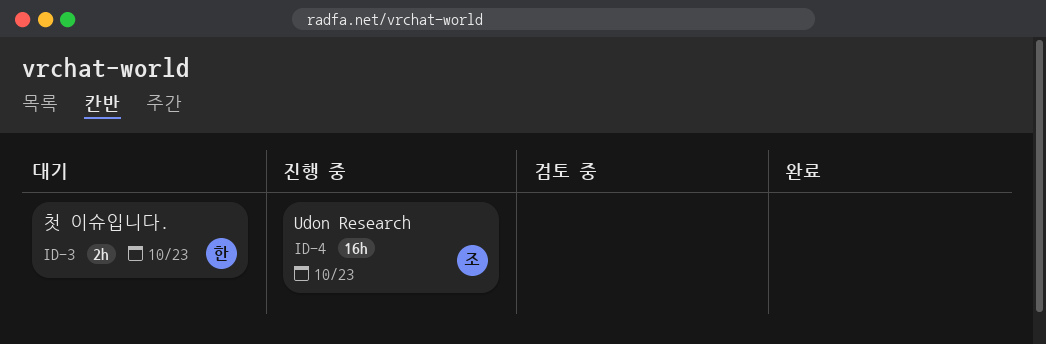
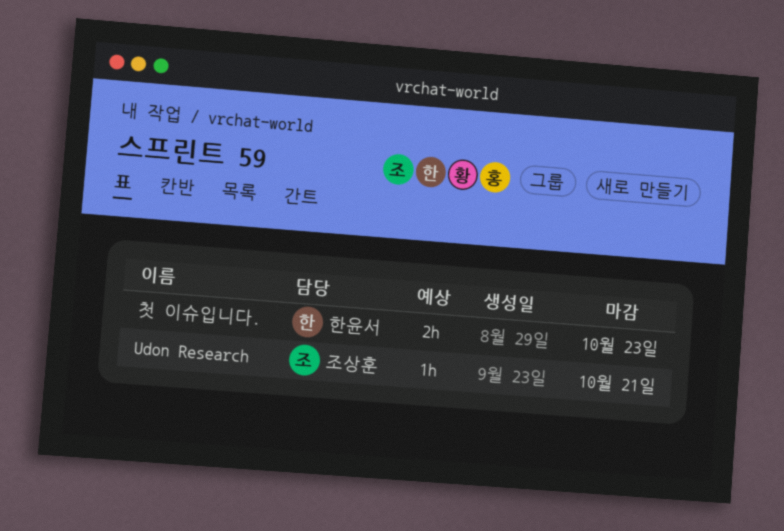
Udon Research, estimate: 16h -> 1h
Udon Research, due: Oct 23 -> Oct 21

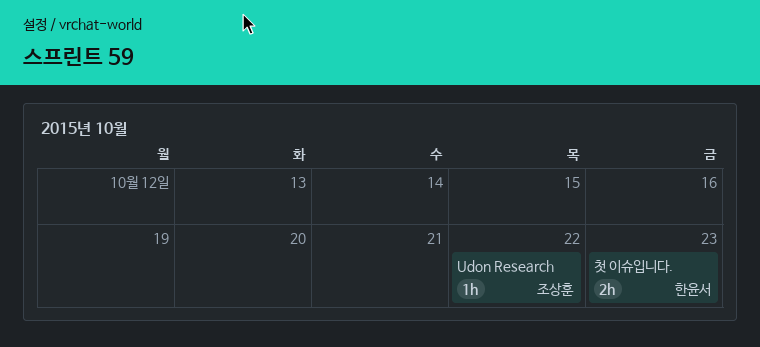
Udon Research, due: Oct 21 -> Oct 22

